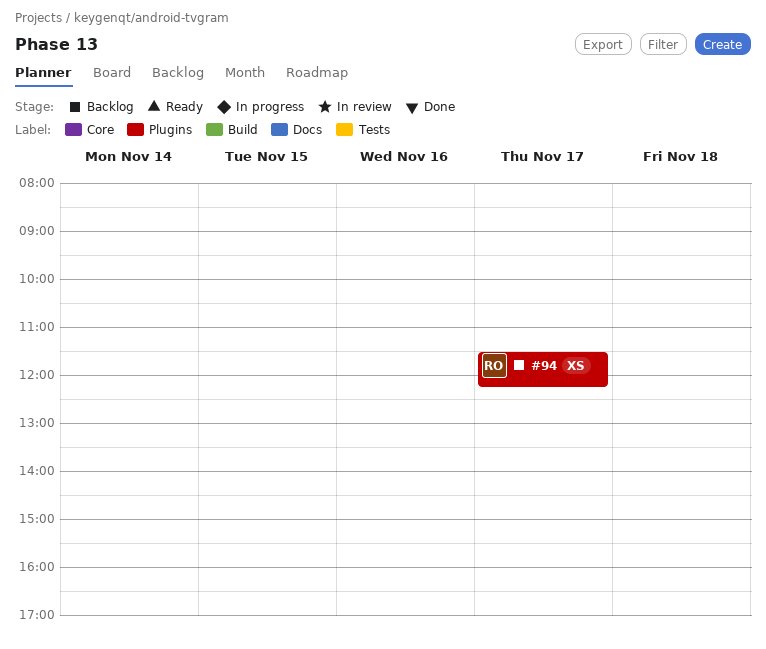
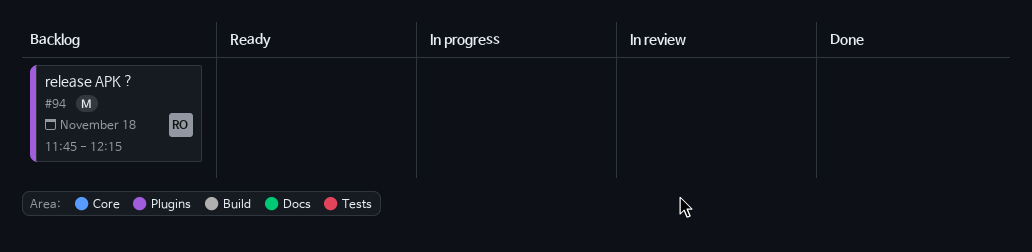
#94, estimate: XS -> M
#94, day: Nov 17 -> Nov 18
#94, begins: 11:30 -> 11:45

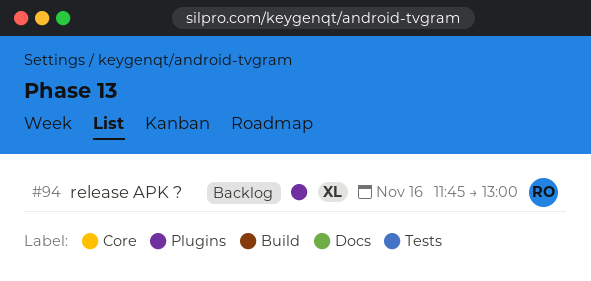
#94, estimate: M -> XL
#94, day: Nov 18 -> Nov 16
#94, ends: 12:15 -> 13:00

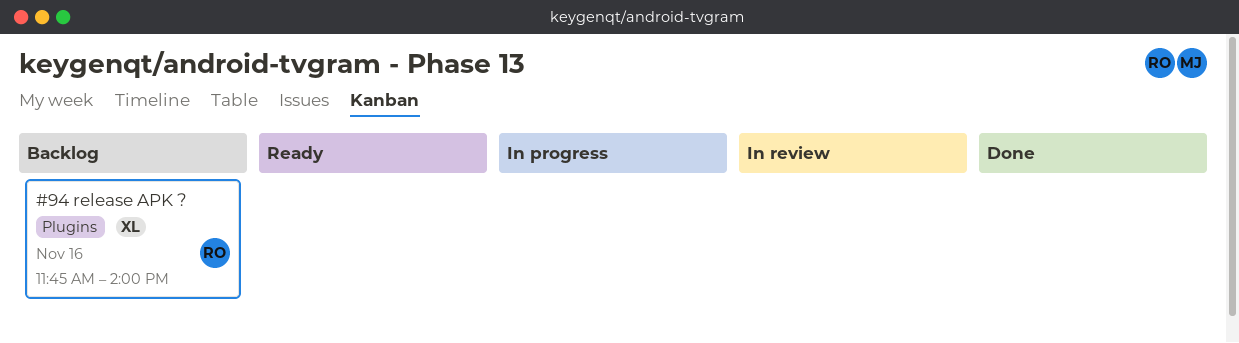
#94, ends: 13:00 -> 14:00

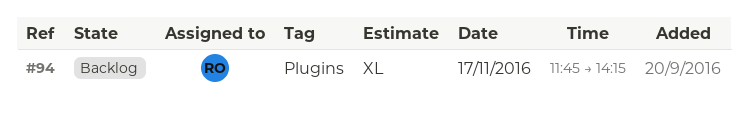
#94, day: Nov 16 -> Nov 17
#94, ends: 14:00 -> 14:15

